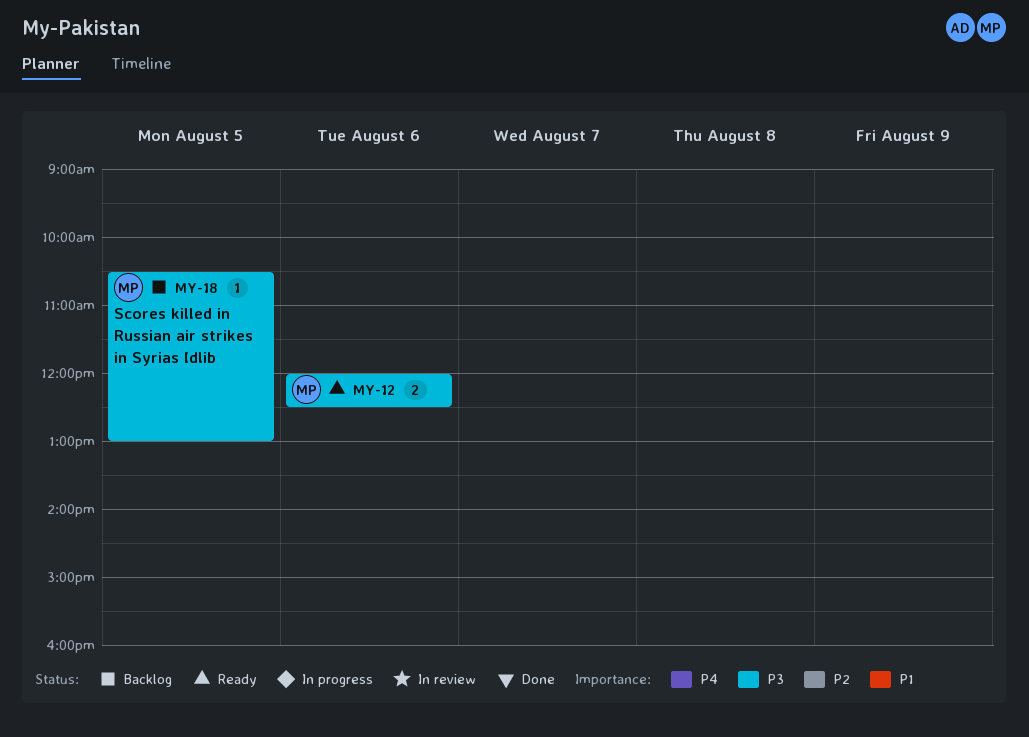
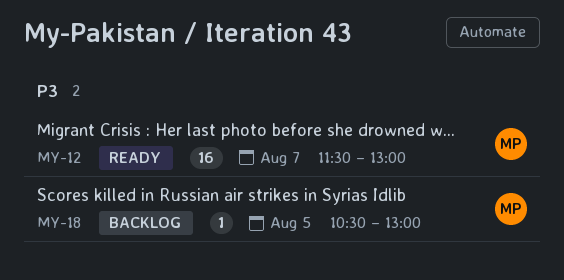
MY-12, estimate: 2 -> 16
MY-12, day: Aug 6 -> Aug 7
MY-12, begins: 12:00 -> 11:30
MY-12, ends: 12:30 -> 13:00

